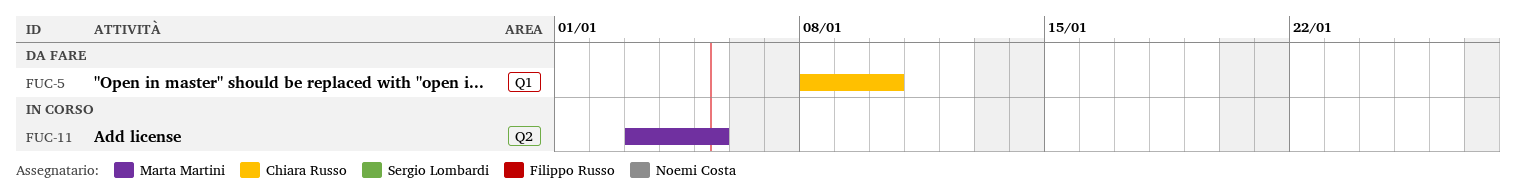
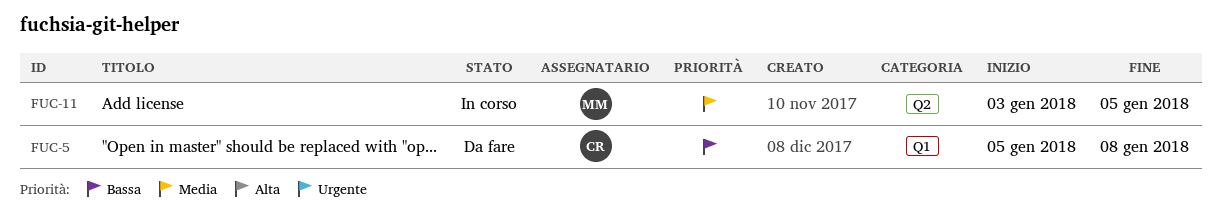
FUC-5, start: Jan 8 -> Jan 5
FUC-5, due: Jan 10 -> Jan 8

